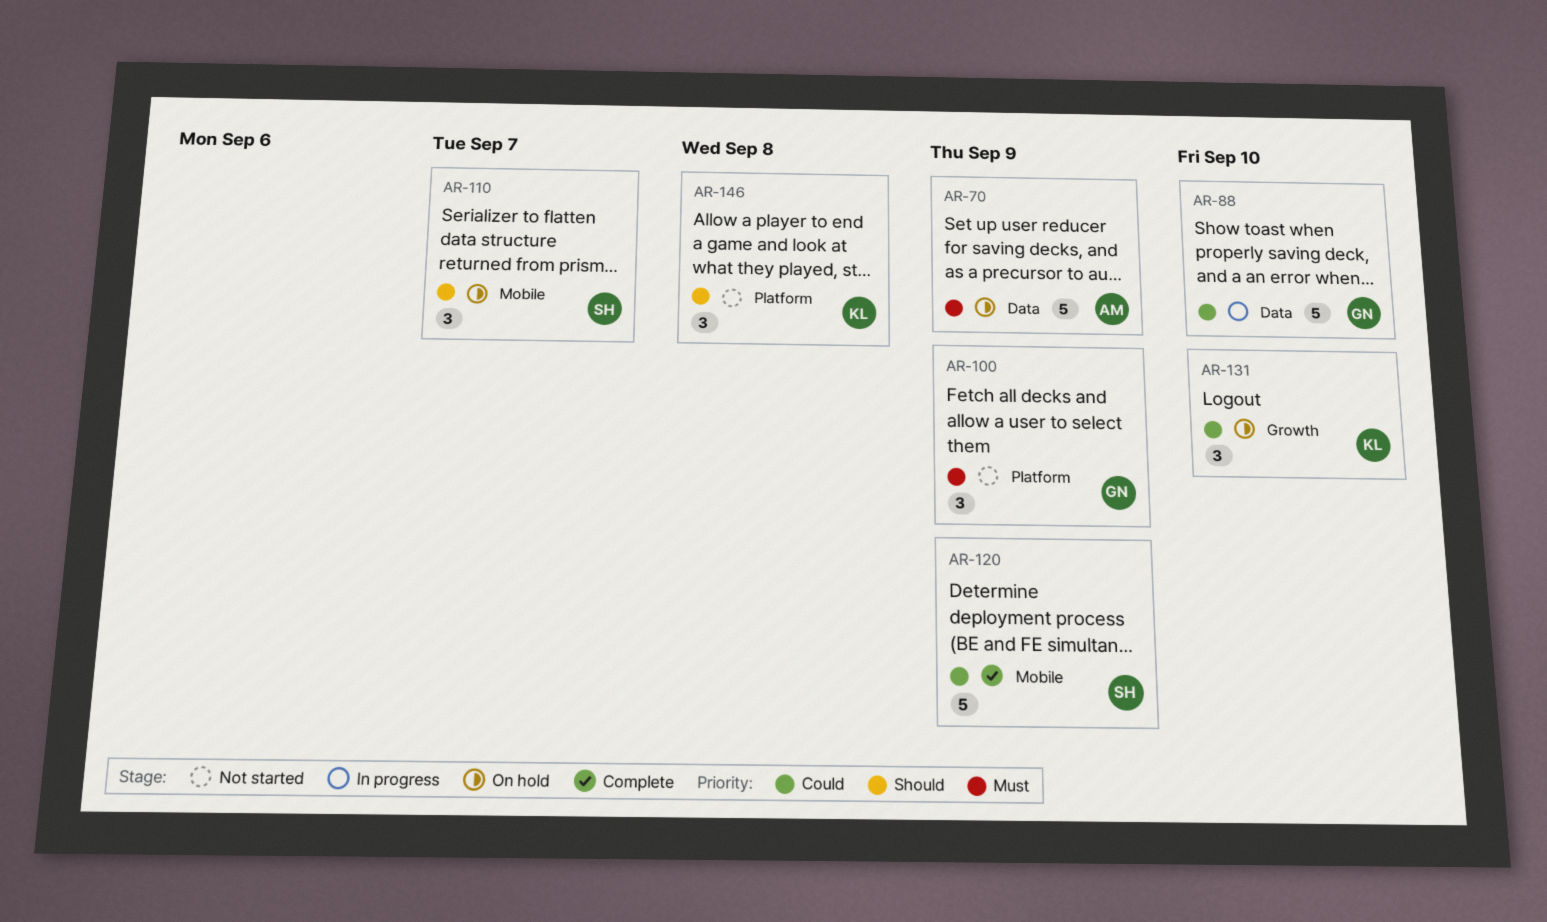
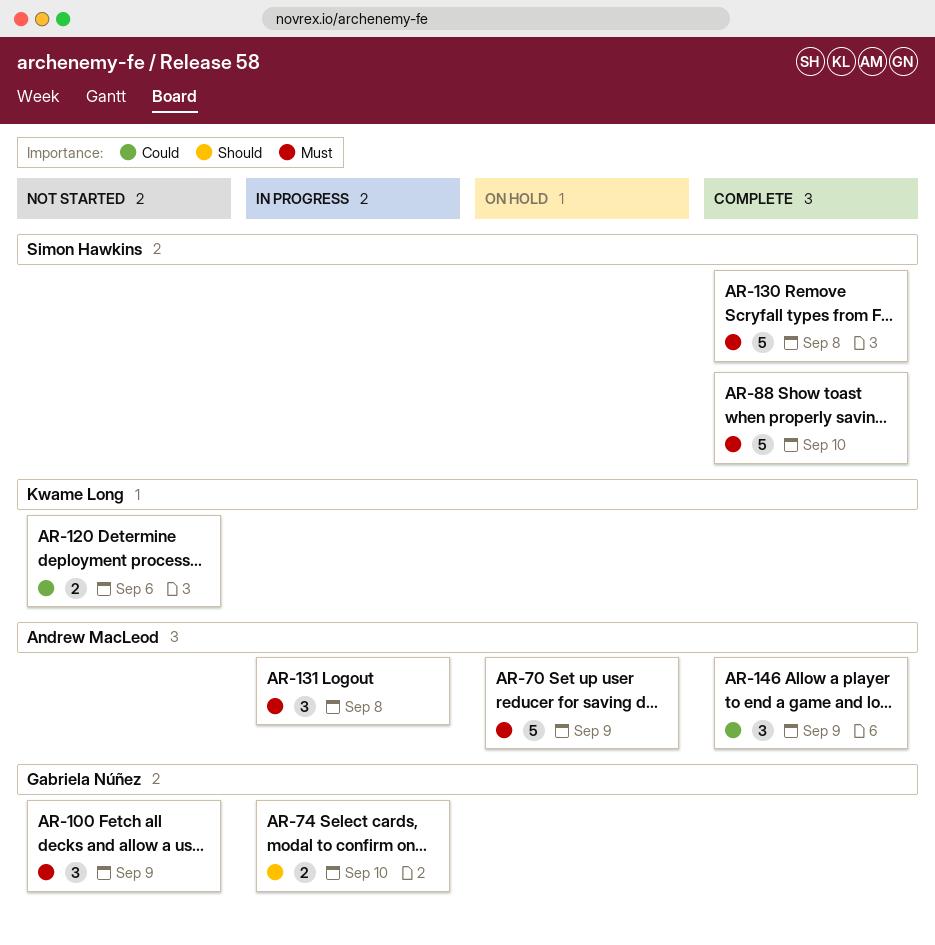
AR-74: none -> present
AR-88, status: In progress -> Complete
AR-88, owner: Gabriela Núñez -> Simon Hawkins
AR-88, priority: Could -> Must
AR-110: present -> none
AR-120, status: Complete -> Not started
AR-120, owner: Simon Hawkins -> Kwame Long
AR-120, estimate: 5 -> 2
AR-120, due: Sep 9 -> Sep 6
AR-130: none -> present
AR-131, status: On hold -> In progress
AR-131, owner: Kwame Long -> Andrew MacLeod
AR-131, priority: Could -> Must
AR-131, due: Sep 10 -> Sep 8
AR-146, status: Not started -> Complete
AR-146, owner: Kwame Long -> Andrew MacLeod
AR-146, priority: Should -> Could
AR-146, due: Sep 8 -> Sep 9

